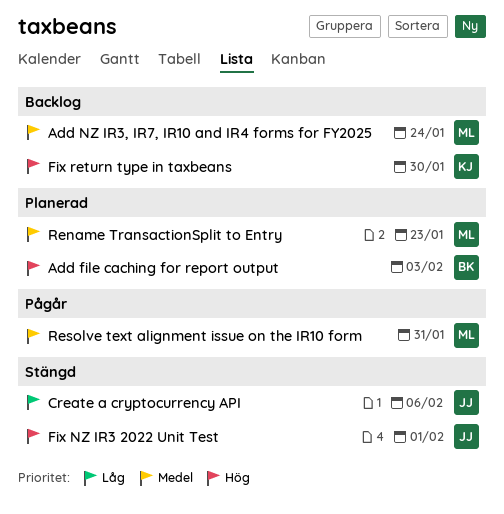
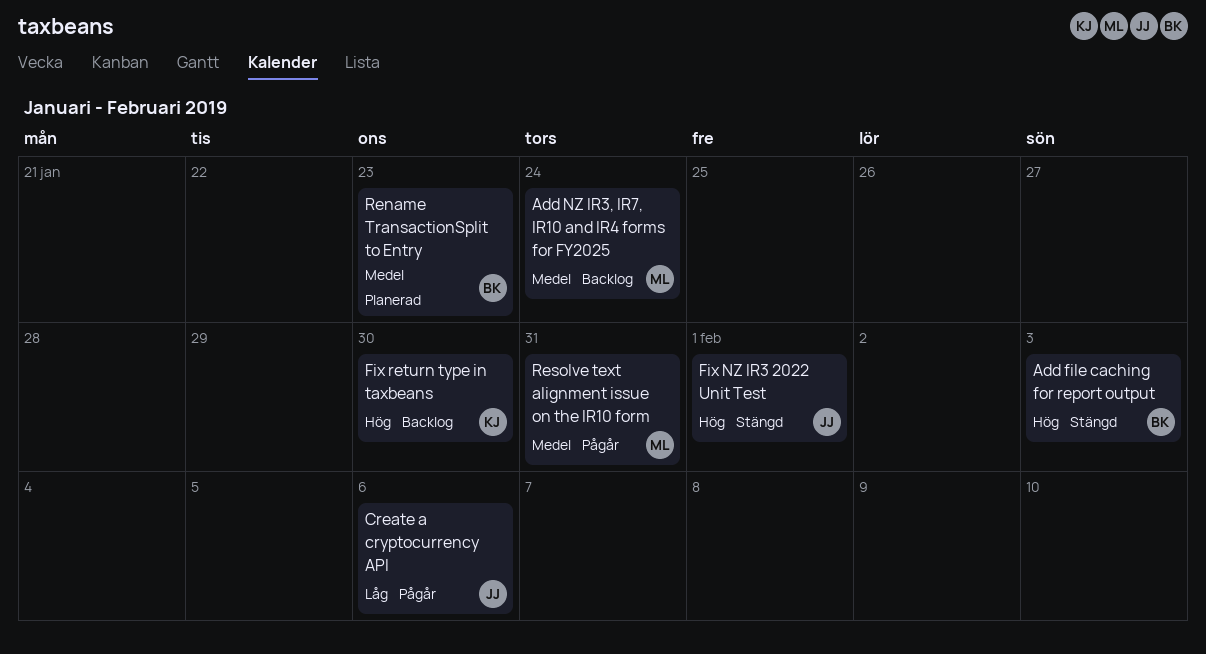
Add file caching for report output, status: Planerad -> Stängd
Create a cryptocurrency API, status: Stängd -> Pågår
Rename TransactionSplit to Entry, owner: ML -> BK

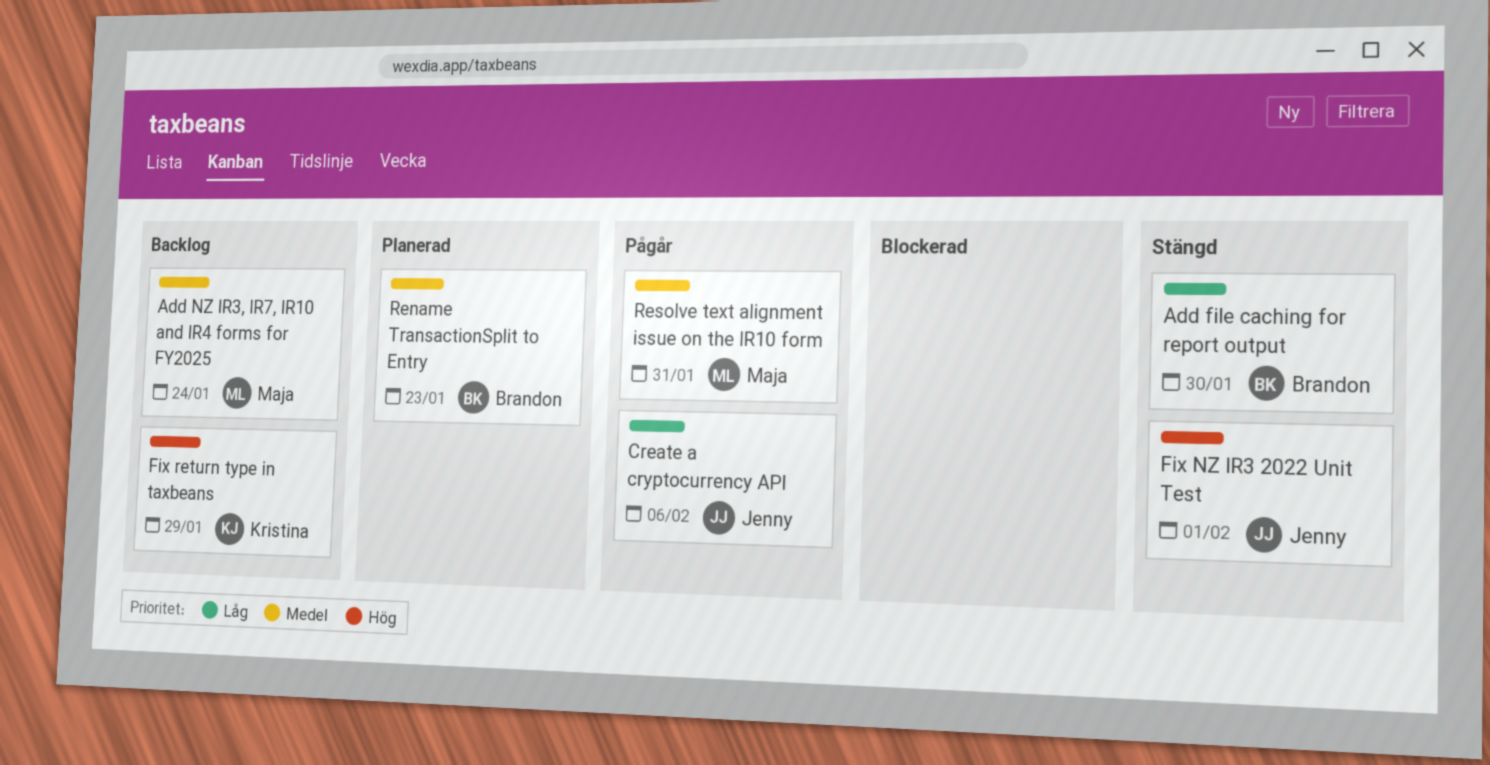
Add file caching for report output, priority: Hög -> Låg
Add file caching for report output, due: Feb 3 -> Jan 30
Fix return type in taxbeans, due: Jan 30 -> Jan 29

